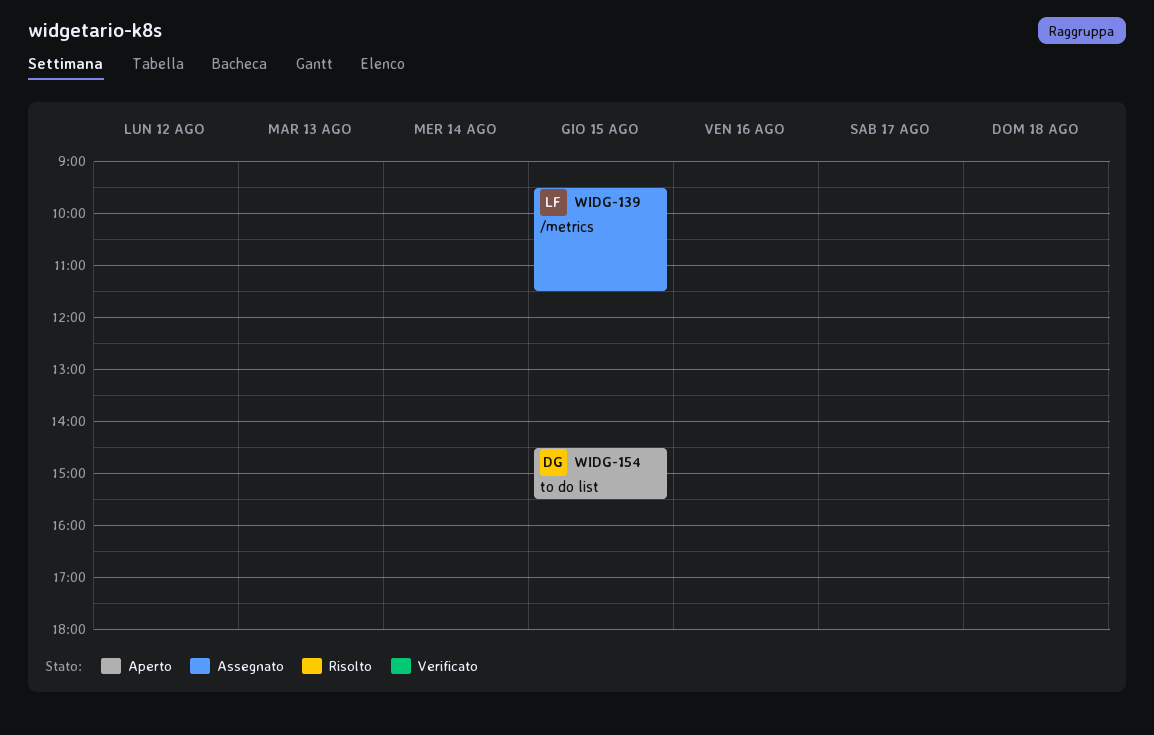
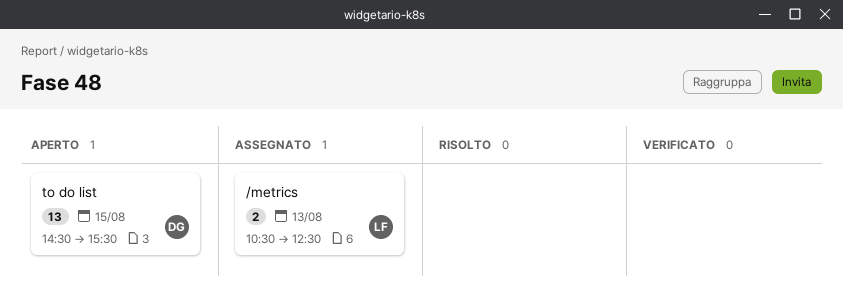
/metrics, day: Aug 15 -> Aug 13
/metrics, begins: 09:30 -> 10:30
/metrics, ends: 11:30 -> 12:30

